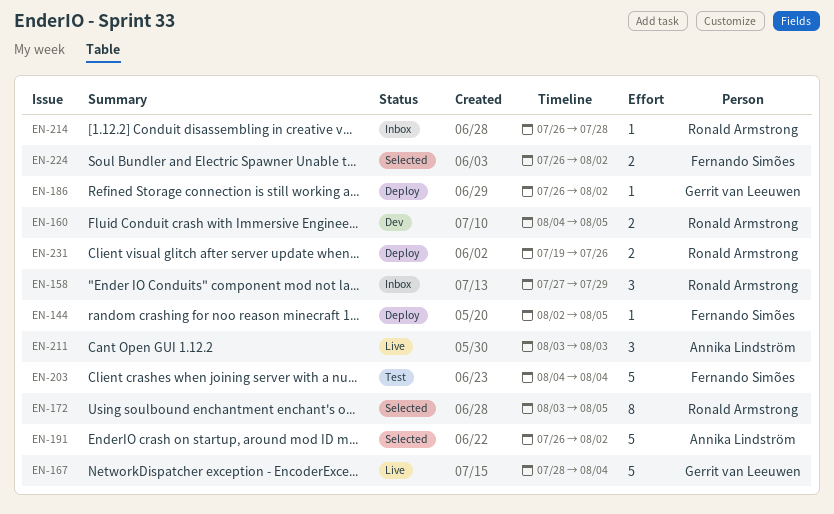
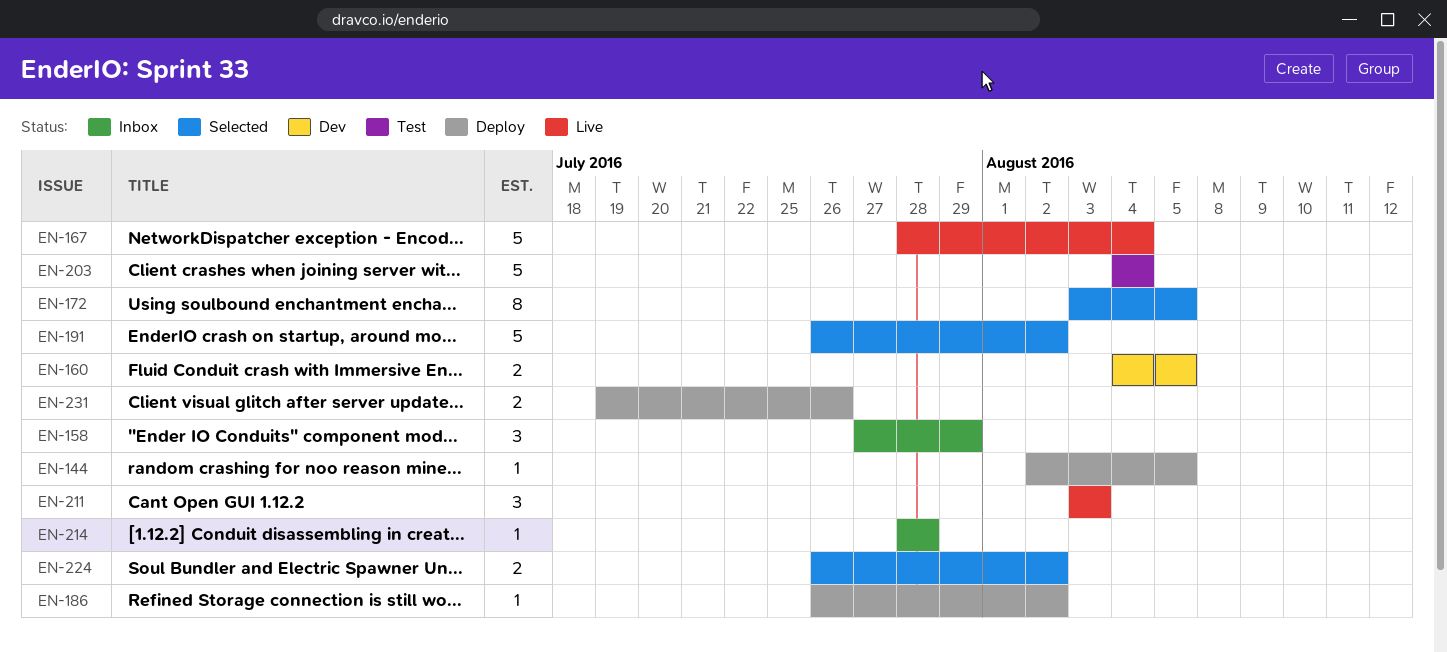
EN-214, start: Jul 26 -> Jul 28

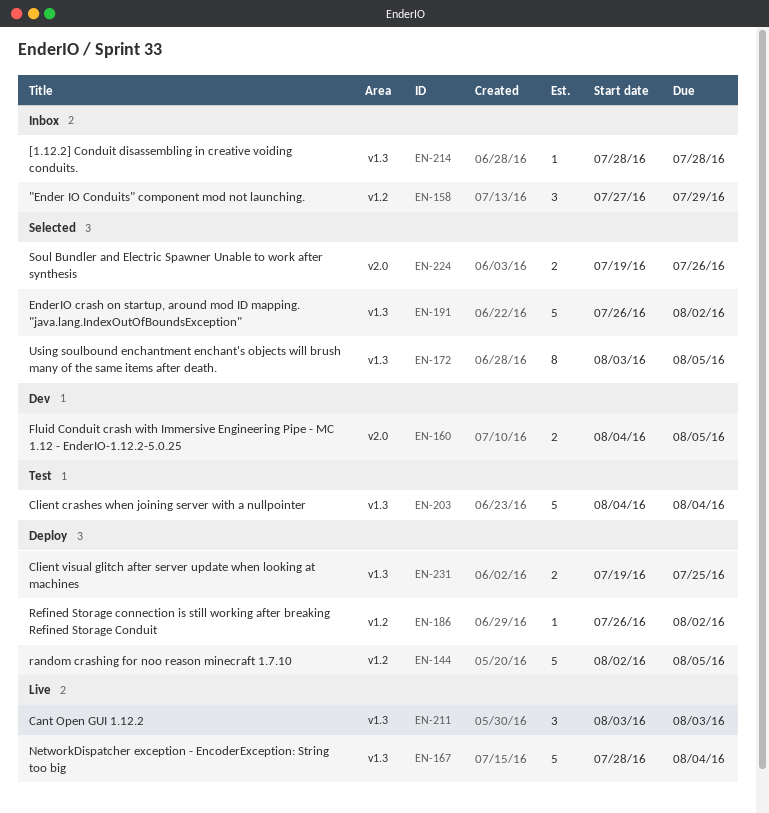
EN-144, estimate: 1 -> 5
EN-224, start: Jul 26 -> Jul 19
EN-224, due: Aug 2 -> Jul 26
EN-231, due: Jul 26 -> Jul 25

